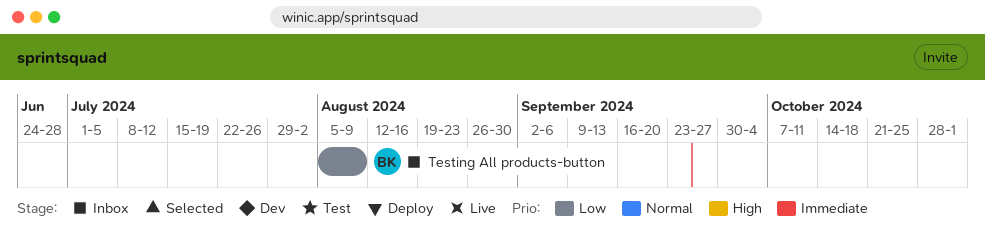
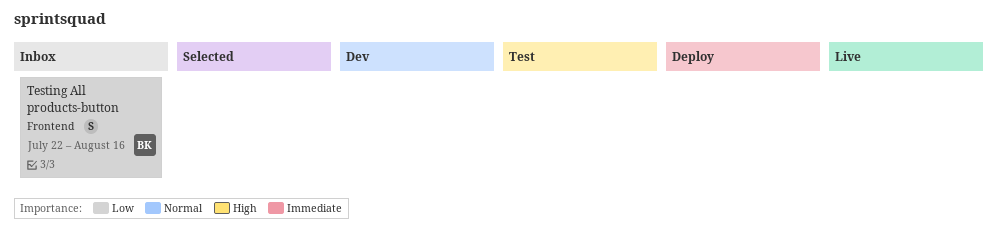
Testing All products-button, start: Aug 5 -> Jul 22
Testing All products-button, due: Aug 9 -> Aug 16

